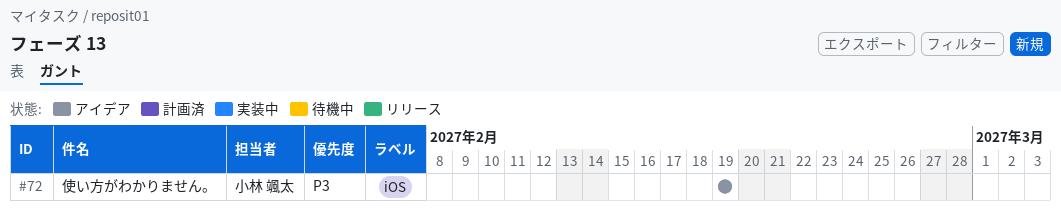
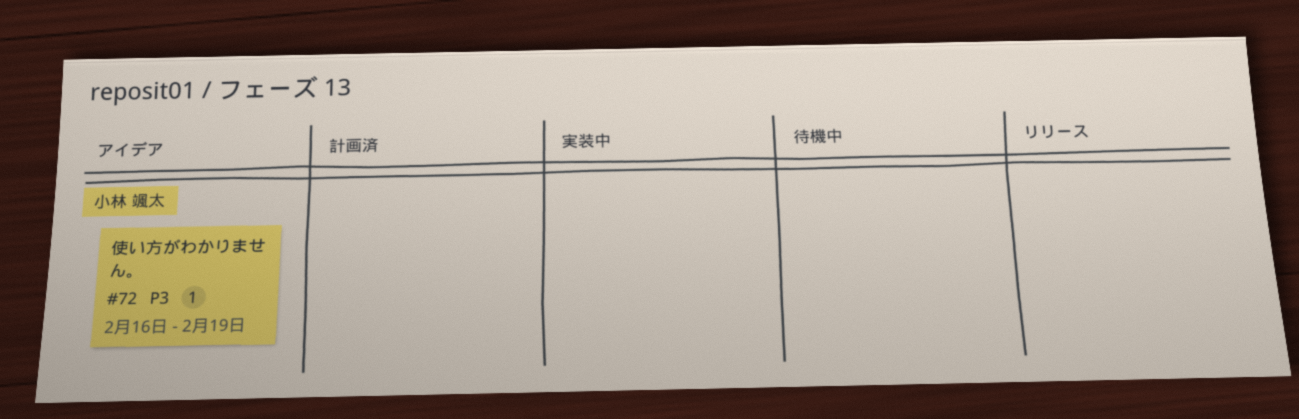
#72, start: Feb 19 -> Feb 16

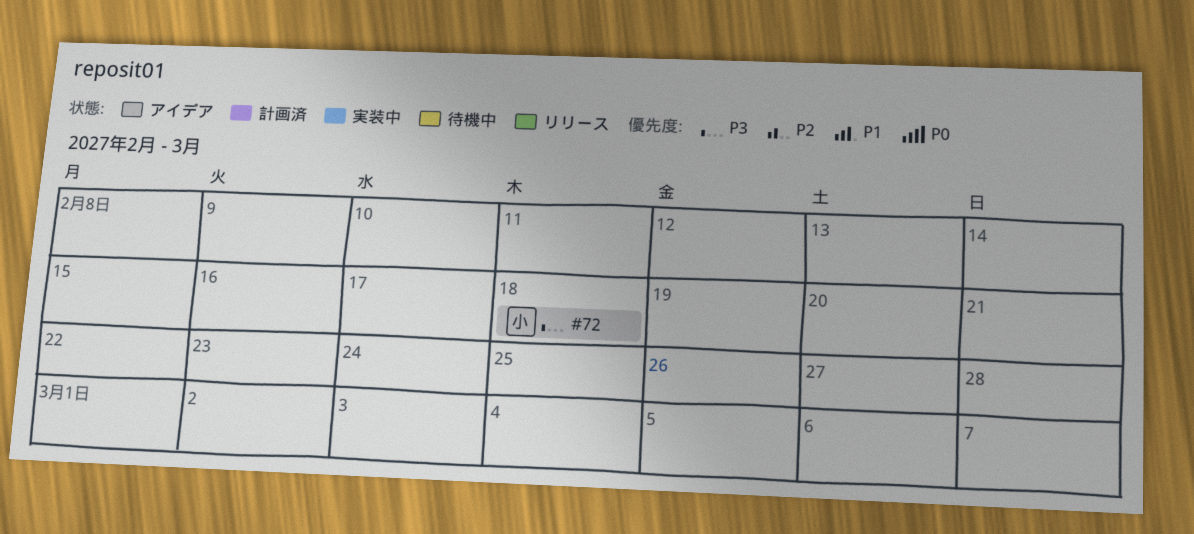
#72, start: Feb 16 -> Feb 18
#72, due: Feb 19 -> Feb 18

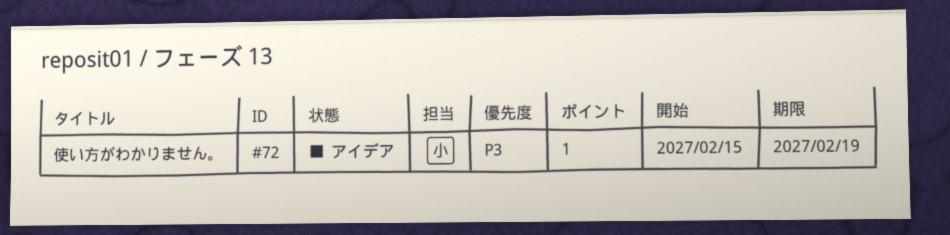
#72, start: Feb 18 -> Feb 15
#72, due: Feb 18 -> Feb 19

